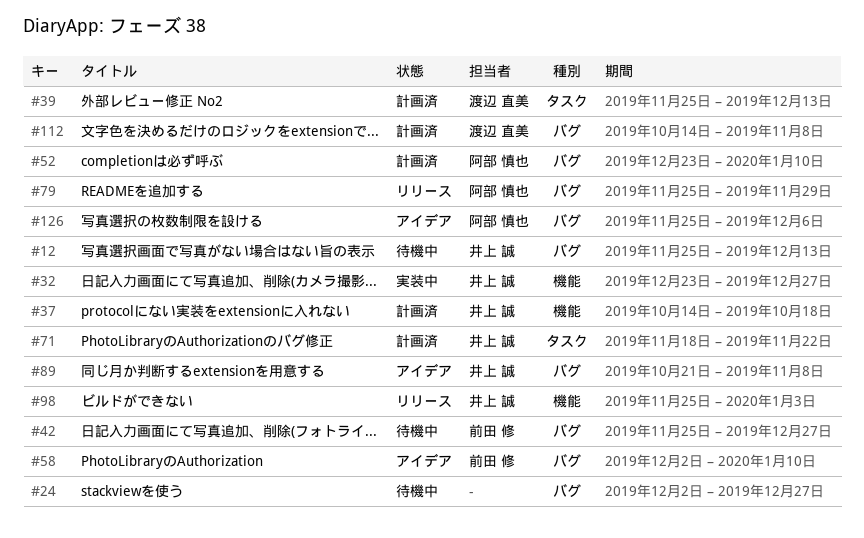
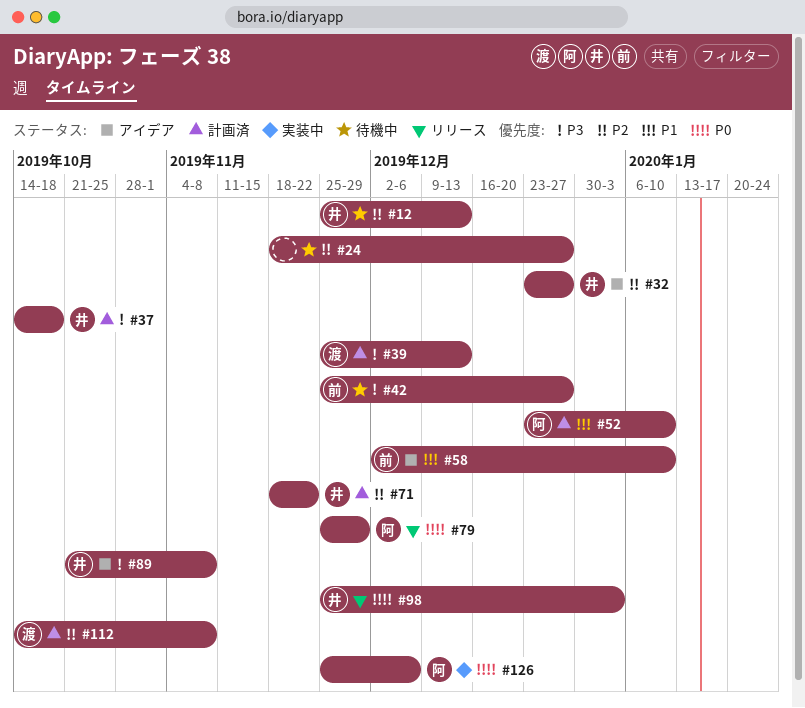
#24, start: Dec 2 -> Nov 18
#32, status: 実装中 -> アイデア
#126, status: アイデア -> 実装中

